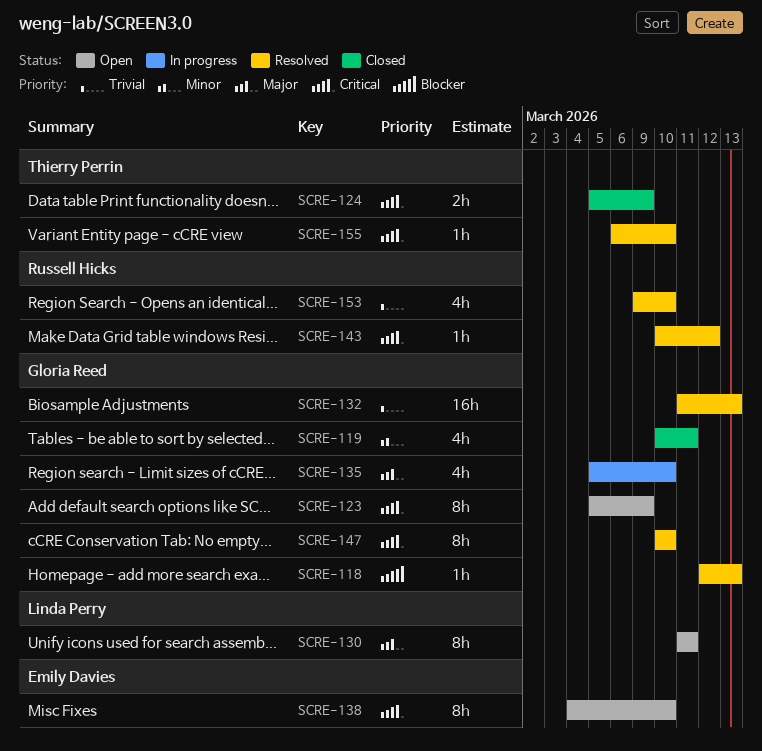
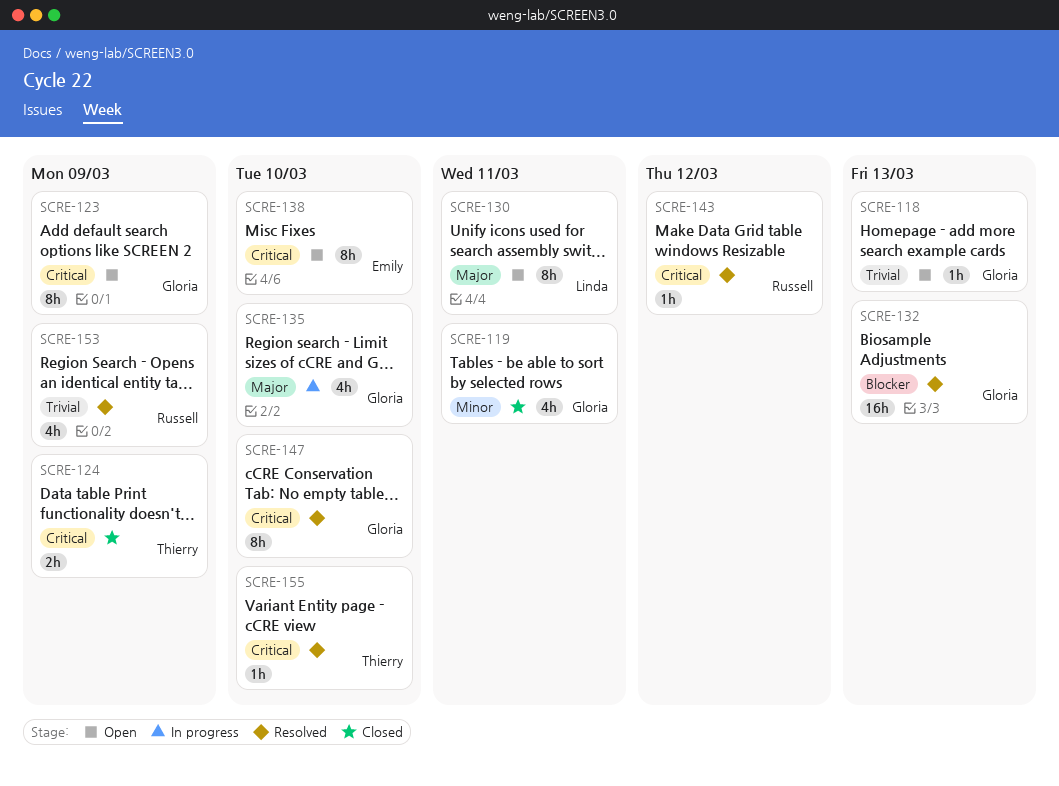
SCRE-118, status: Resolved -> Open
SCRE-118, priority: Blocker -> Trivial
SCRE-132, priority: Trivial -> Blocker
SCRE-153, due: Mar 10 -> Mar 9

